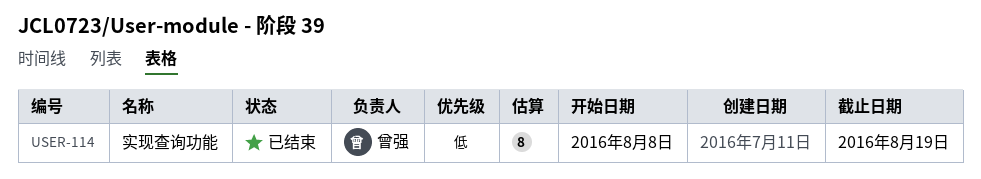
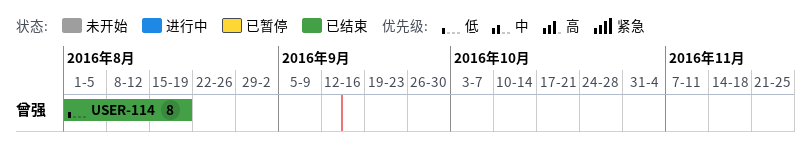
USER-114, start: Aug 8 -> Aug 1

